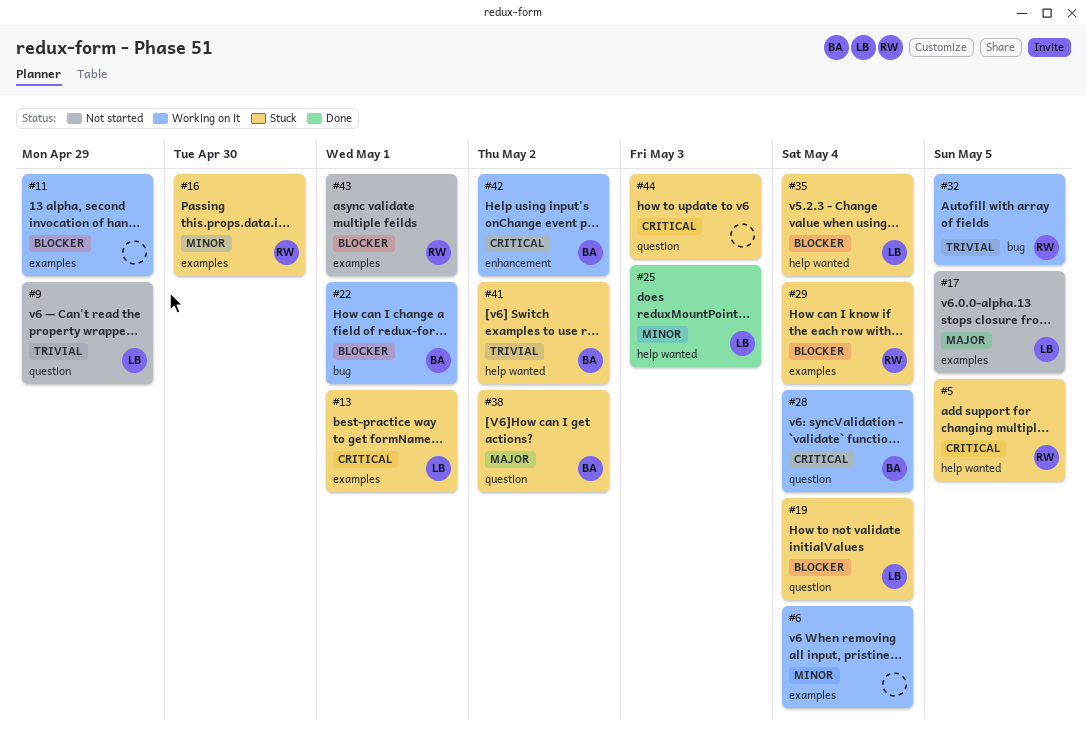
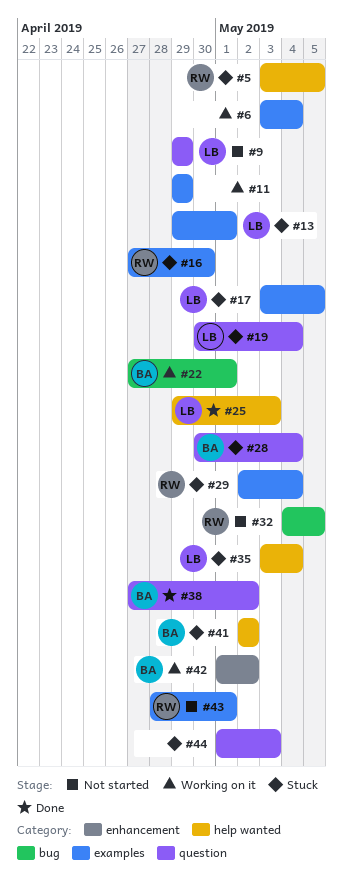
#17, status: Not started -> Stuck
#28, status: Working on it -> Stuck
#32, status: Working on it -> Not started
#38, status: Stuck -> Done

